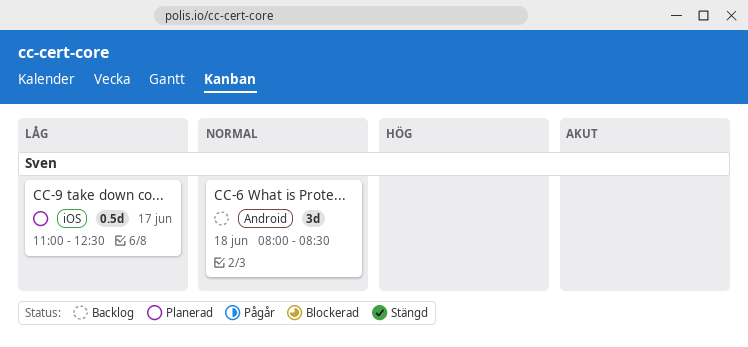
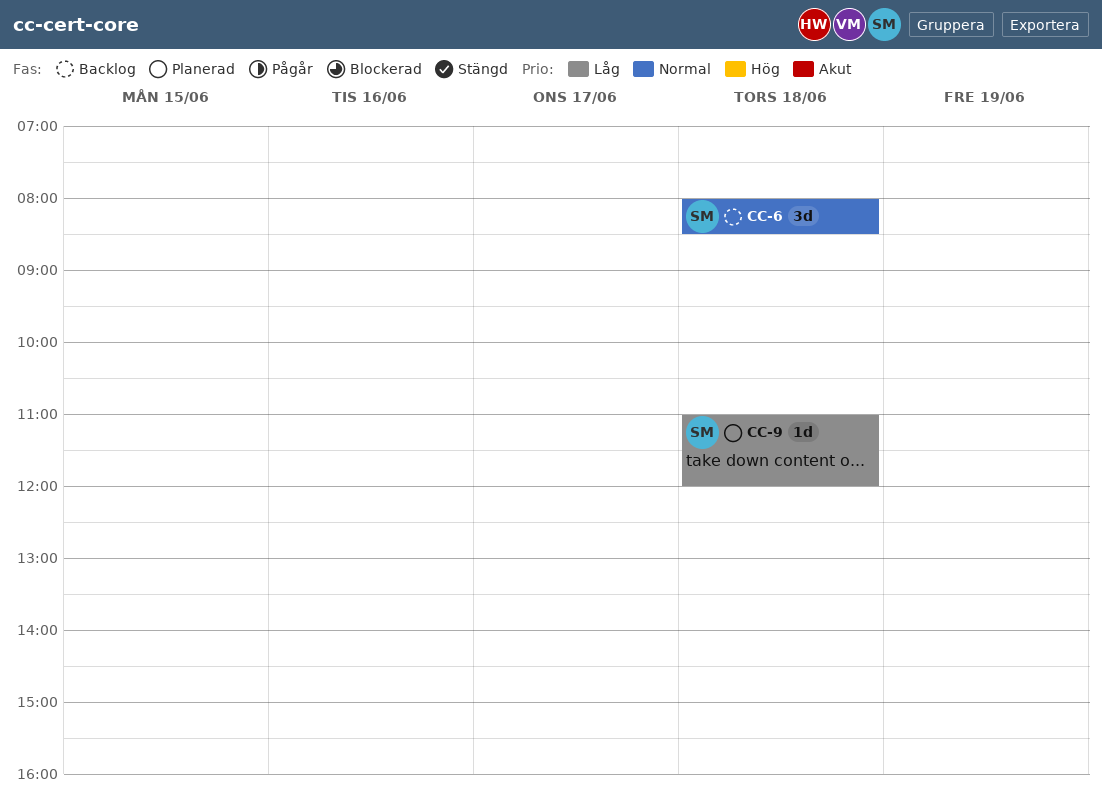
CC-9, estimate: 0.5d -> 1d
CC-9, day: Jun 17 -> Jun 18
CC-9, ends: 12:30 -> 12:00

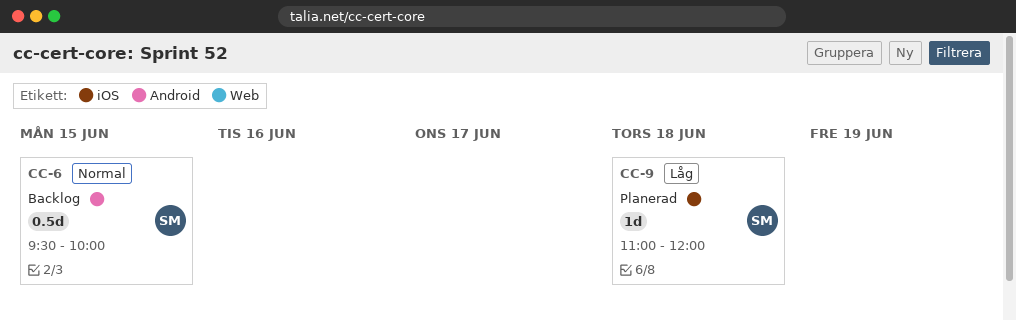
CC-6, estimate: 3d -> 0.5d
CC-6, day: Jun 18 -> Jun 15
CC-6, begins: 08:00 -> 09:30
CC-6, ends: 08:30 -> 10:00

